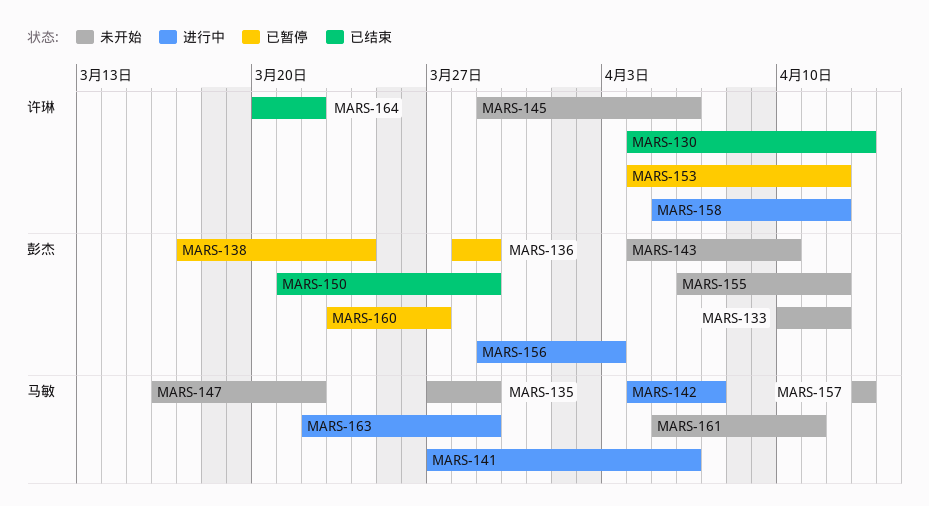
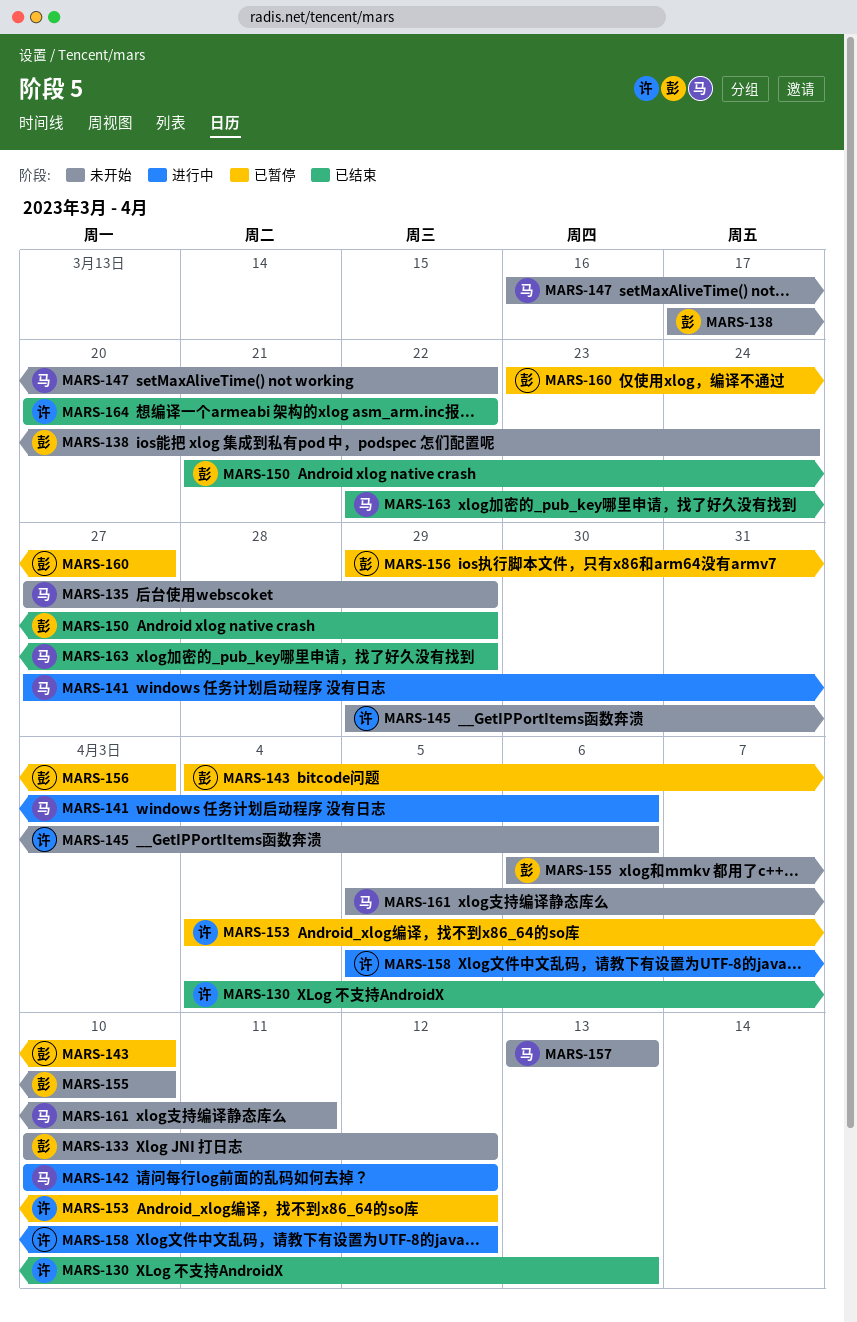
MARS-136: present -> none
MARS-138, status: 已暂停 -> 未开始
MARS-142, start: Apr 4 -> Apr 10
MARS-142, due: Apr 7 -> Apr 12
MARS-143, status: 未开始 -> 已暂停
MARS-155, due: Apr 12 -> Apr 10
MARS-156, status: 进行中 -> 已暂停
MARS-163, status: 进行中 -> 已结束

